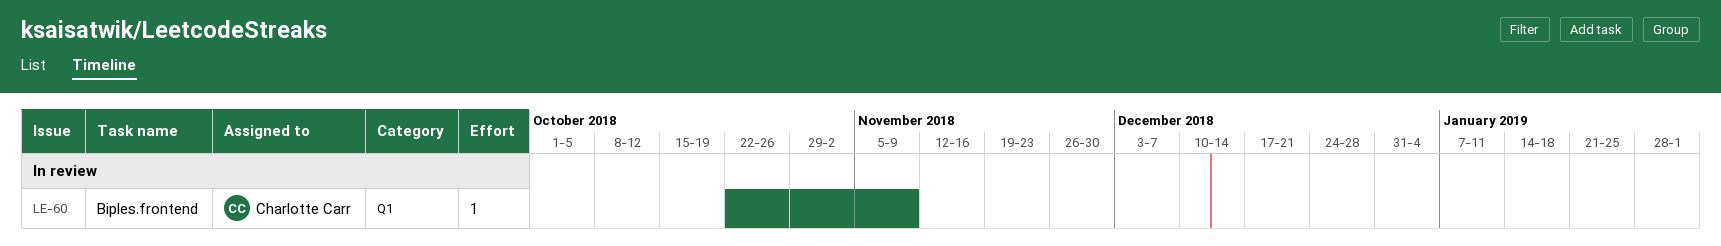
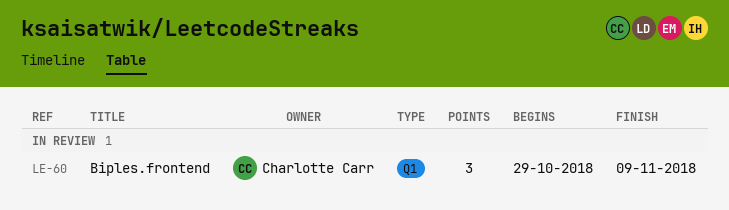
LE-60, estimate: 1 -> 3
LE-60, start: Oct 22 -> Oct 29

